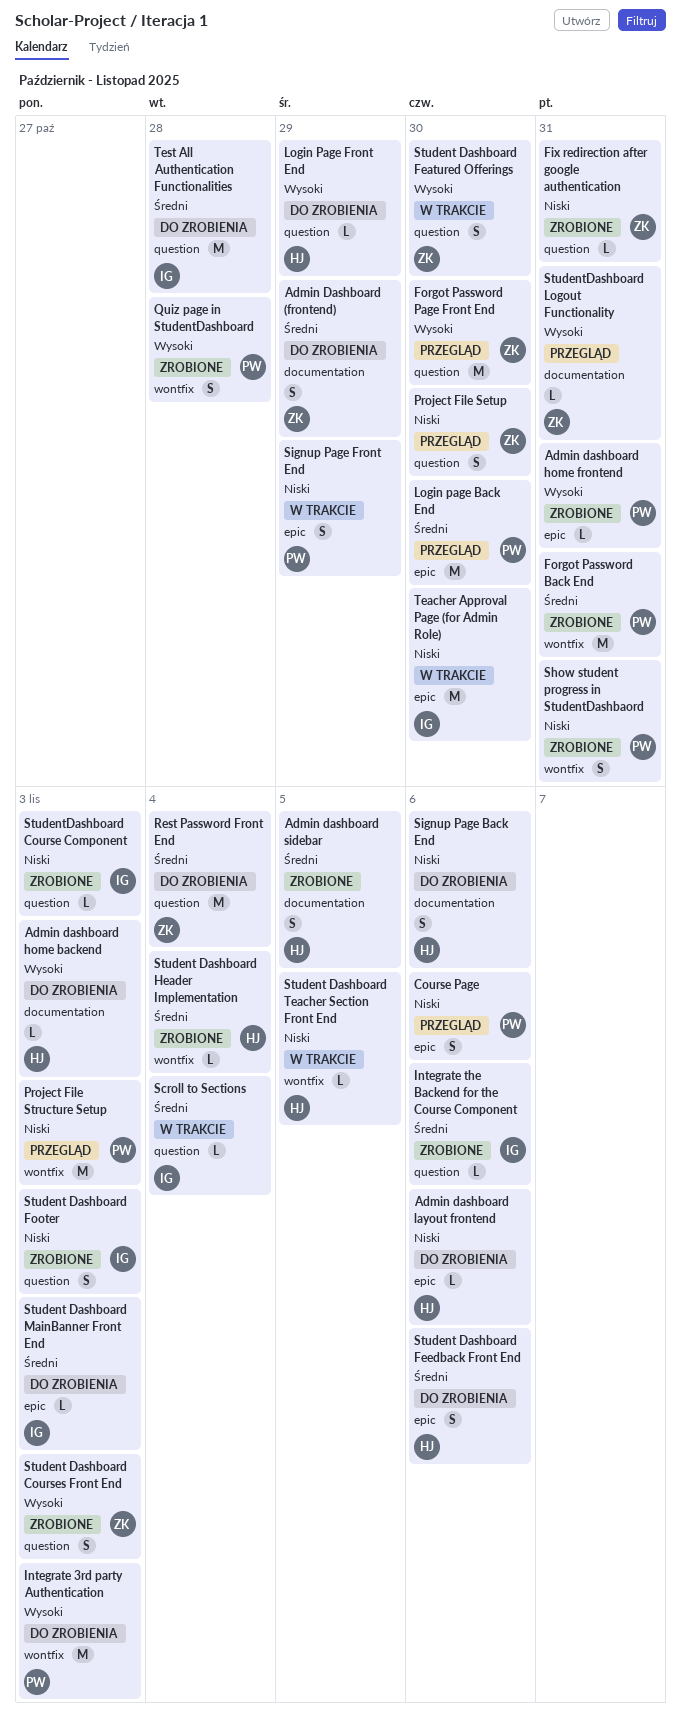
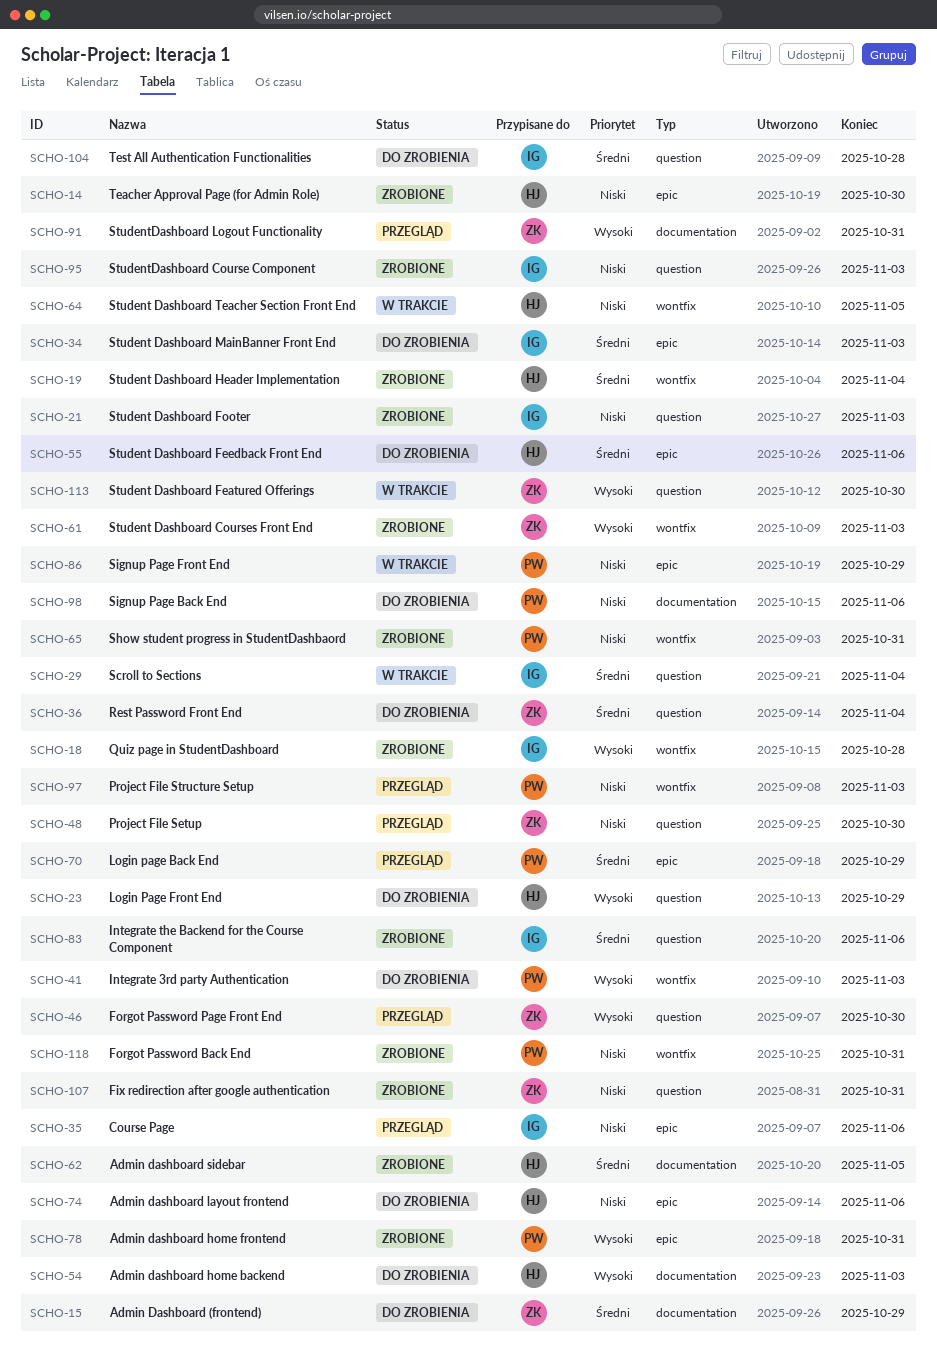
Course Page, owner: PW -> IG
Forgot Password Back End, priority: Średni -> Niski
Login page Back End, due: Oct 30 -> Oct 29
Quiz page in StudentDashboard, owner: PW -> IG
Signup Page Back End, owner: HJ -> PW
Student Dashboard Courses Front End, label: question -> wontfix
Teacher Approval Page (for Admin Role), status: W trakcie -> Zrobione
Teacher Approval Page (for Admin Role), owner: IG -> HJ

